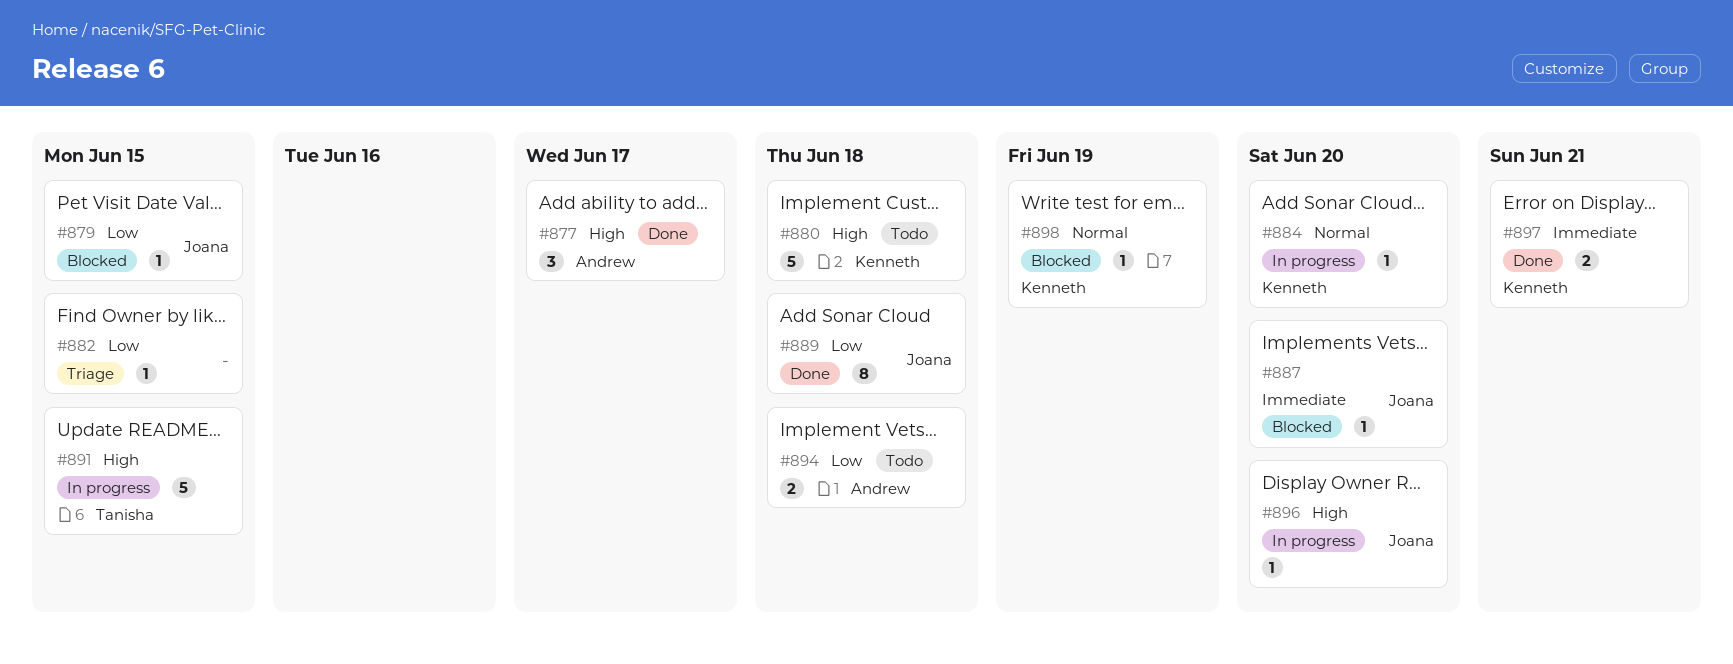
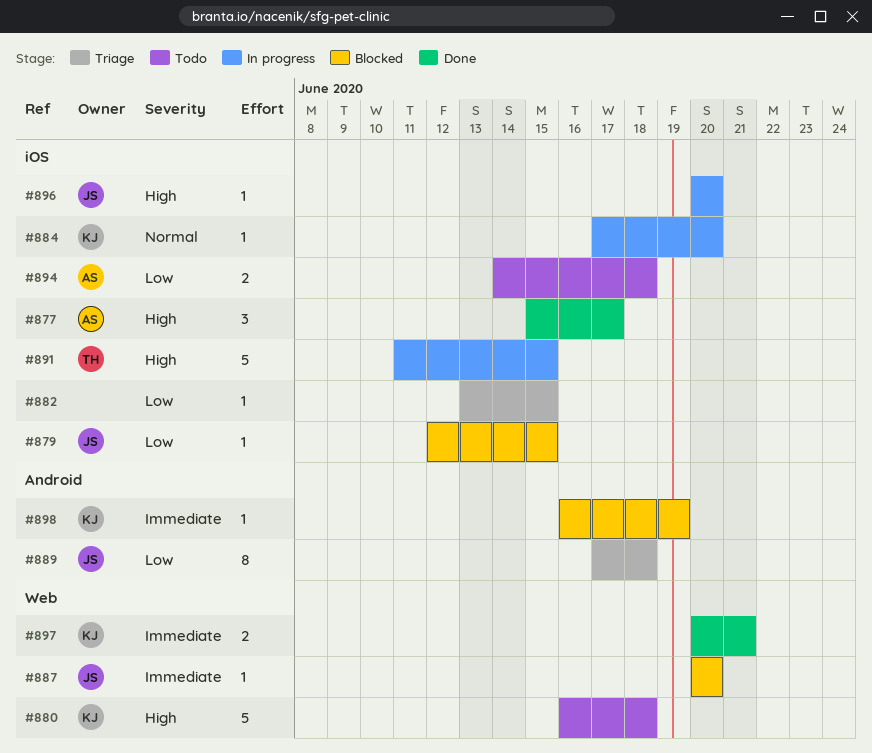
#889, status: Done -> Triage
#898, priority: Normal -> Immediate

